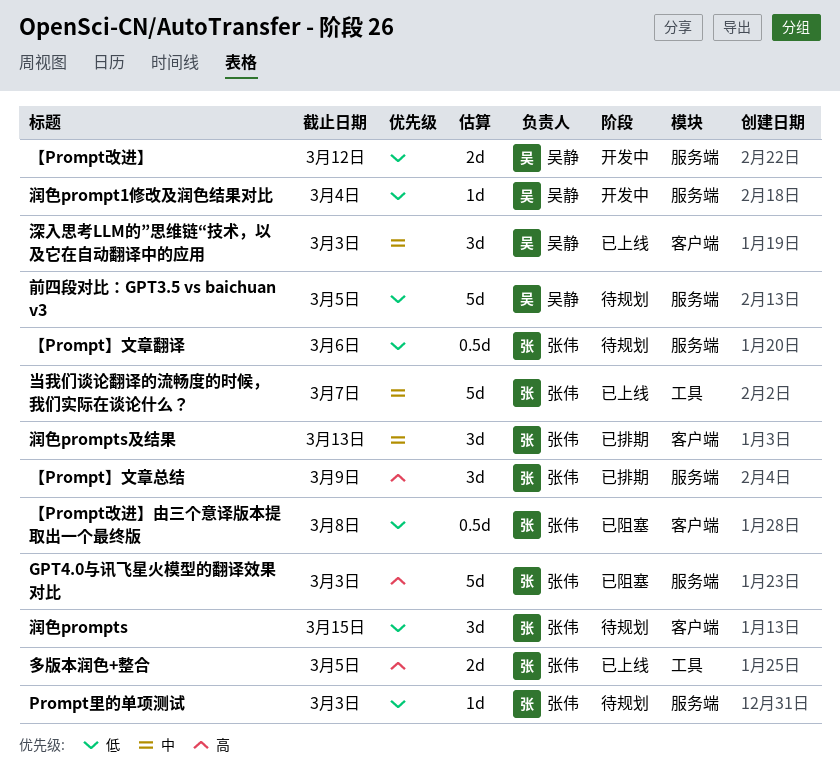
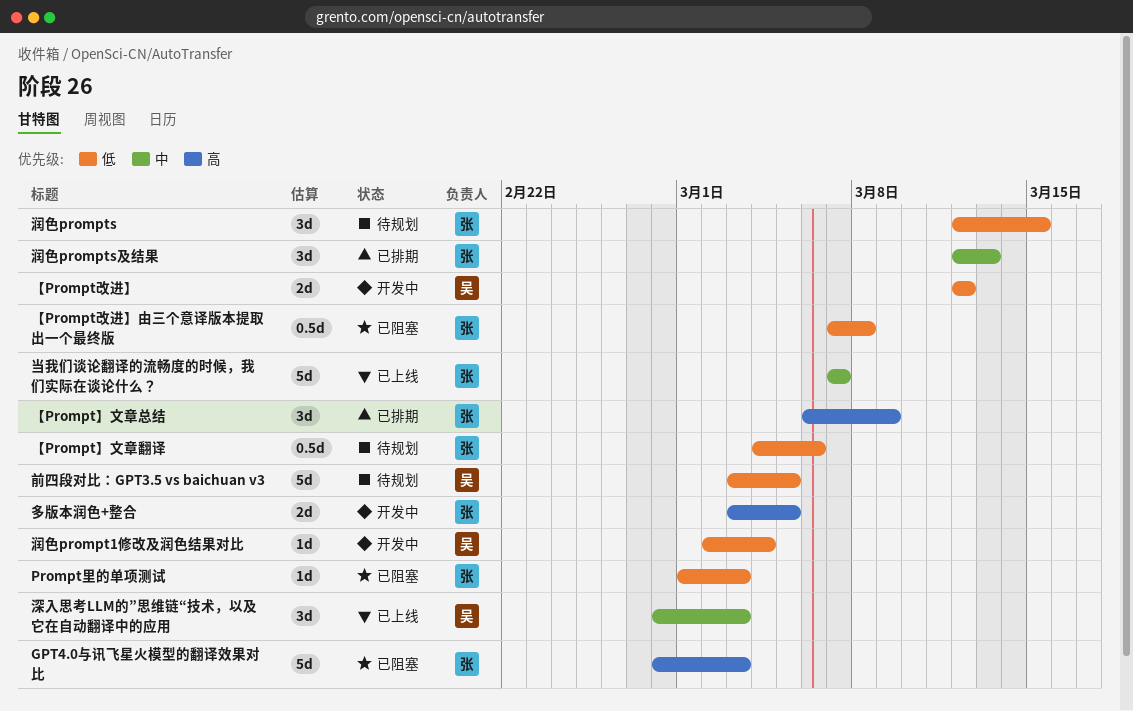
Prompt里的单项测试, status: 待规划 -> 已阻塞
多版本润色+整合, status: 已上线 -> 开发中

